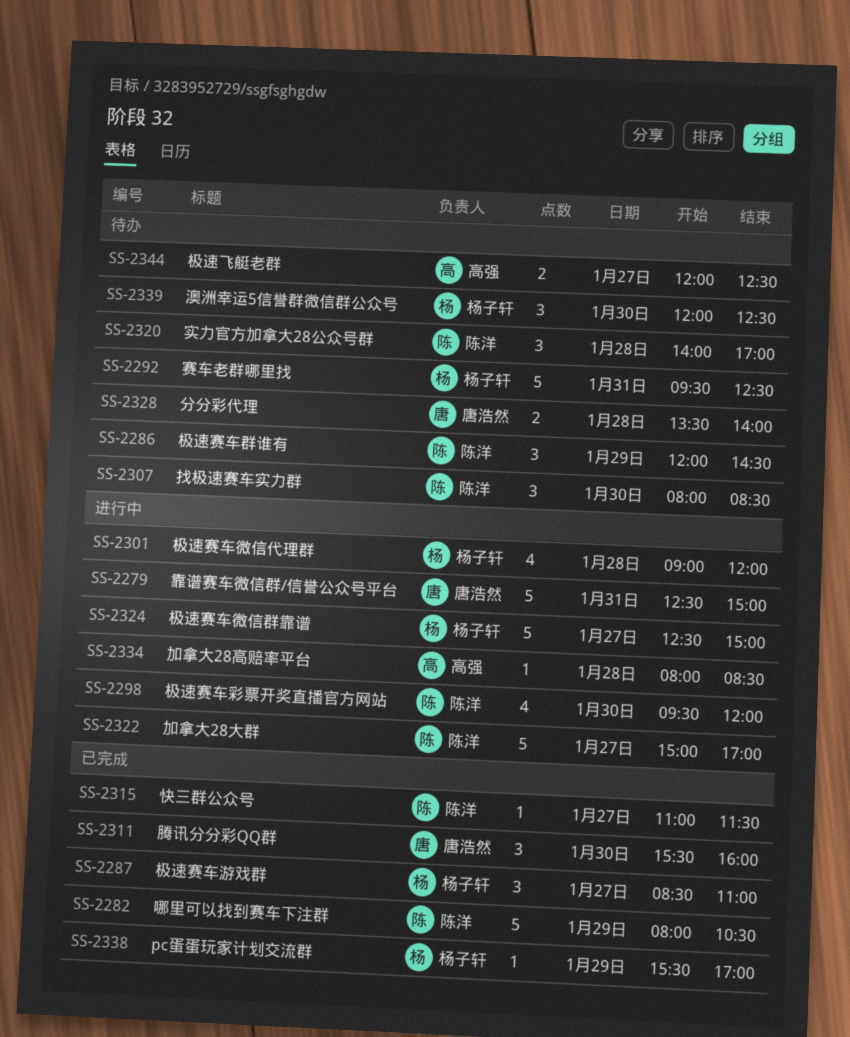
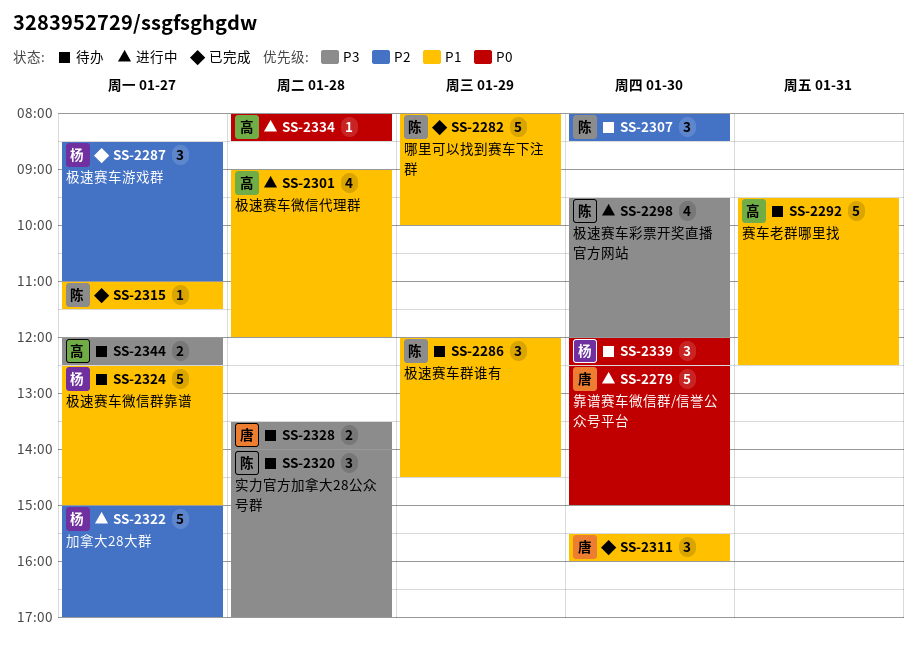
SS-2279, day: Jan 31 -> Jan 30
SS-2282, ends: 10:30 -> 10:00
SS-2292, owner: 杨子轩 -> 高强
SS-2301, owner: 杨子轩 -> 高强
SS-2322, owner: 陈洋 -> 杨子轩
SS-2324, status: 进行中 -> 待办
SS-2338: present -> none

